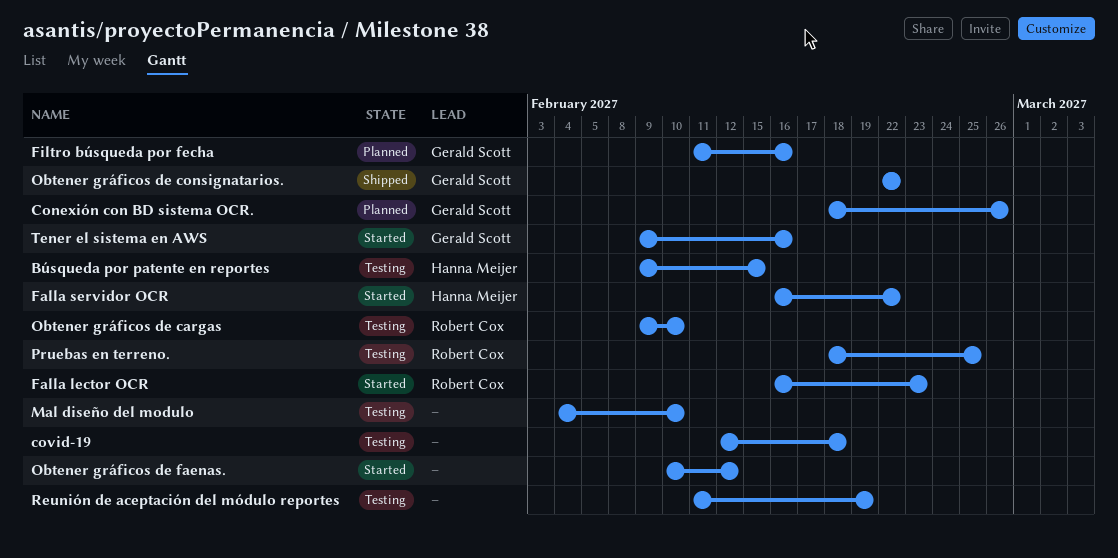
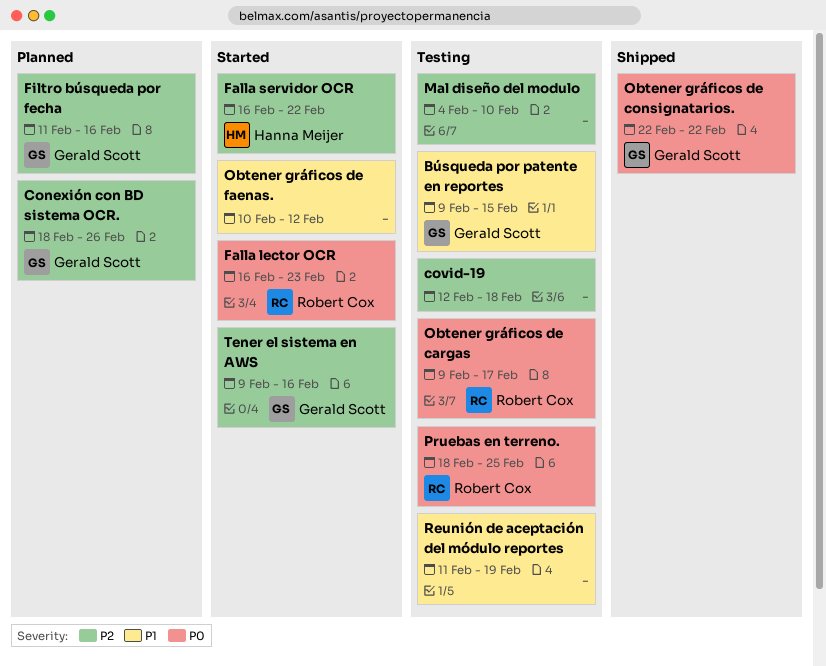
Búsqueda por patente en reportes, owner: Hanna Meijer -> Gerald Scott
Obtener gráficos de cargas, due: Feb 10 -> Feb 17

